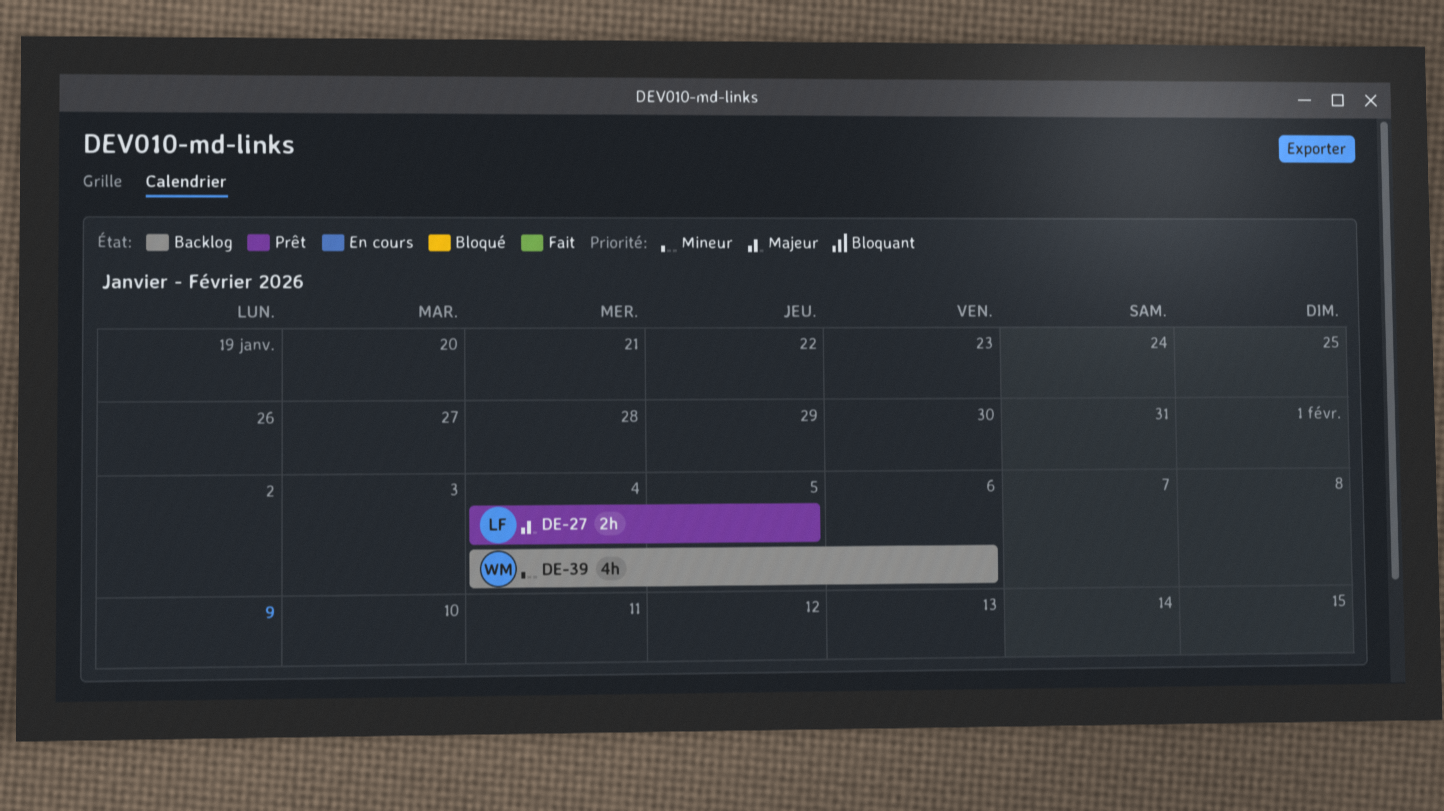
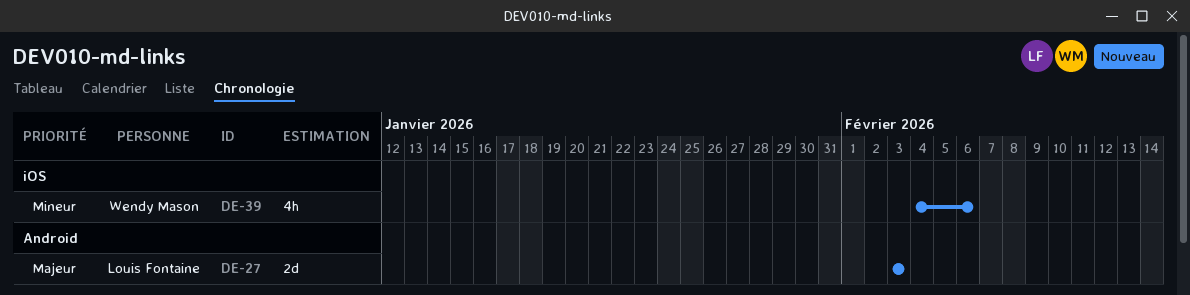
DE-27, estimate: 2h -> 2d
DE-27, start: Feb 4 -> Feb 3
DE-27, due: Feb 5 -> Feb 3

